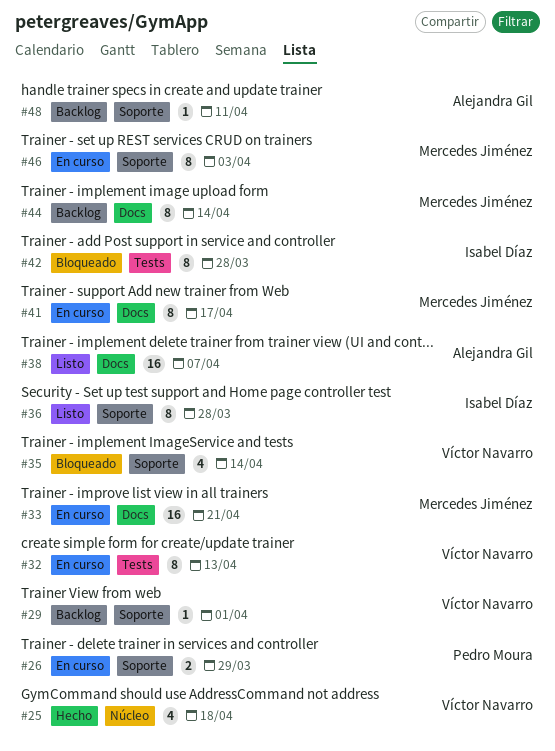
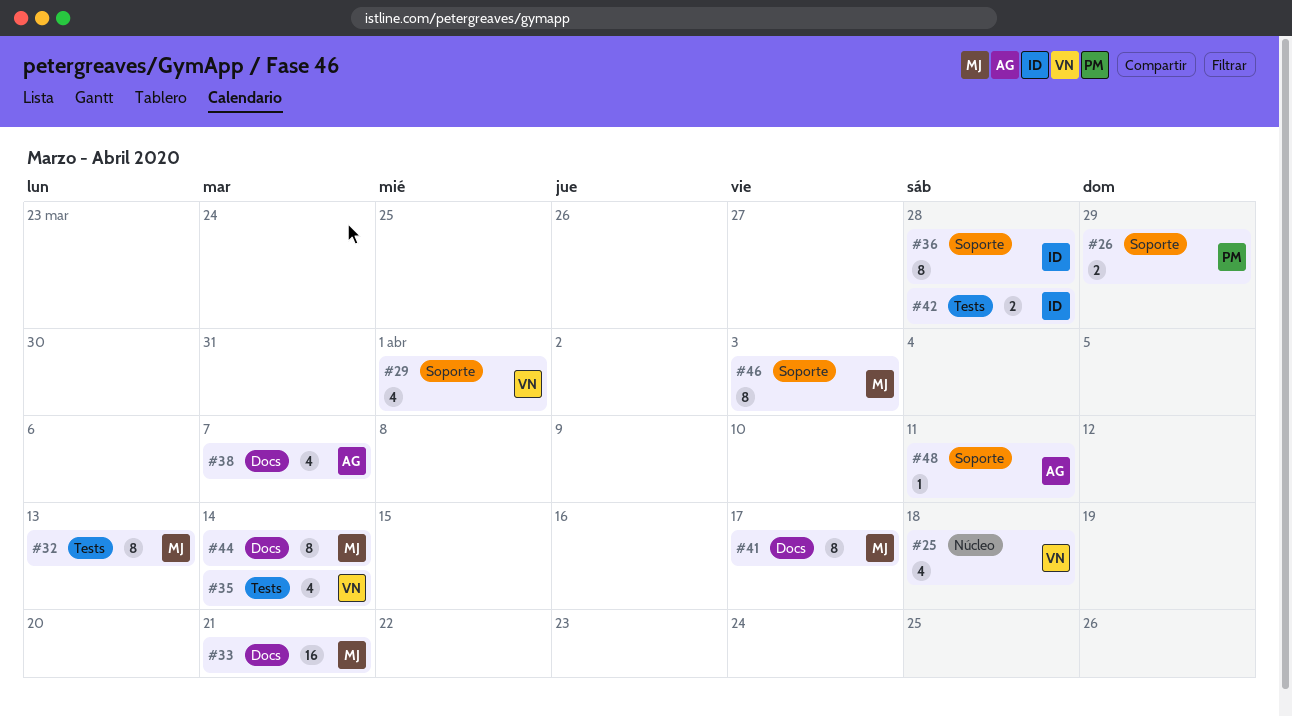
#29, estimate: 1 -> 4
#32, owner: Víctor Navarro -> Mercedes Jiménez
#35, label: Soporte -> Tests
#38, estimate: 16 -> 4
#42, estimate: 8 -> 2

